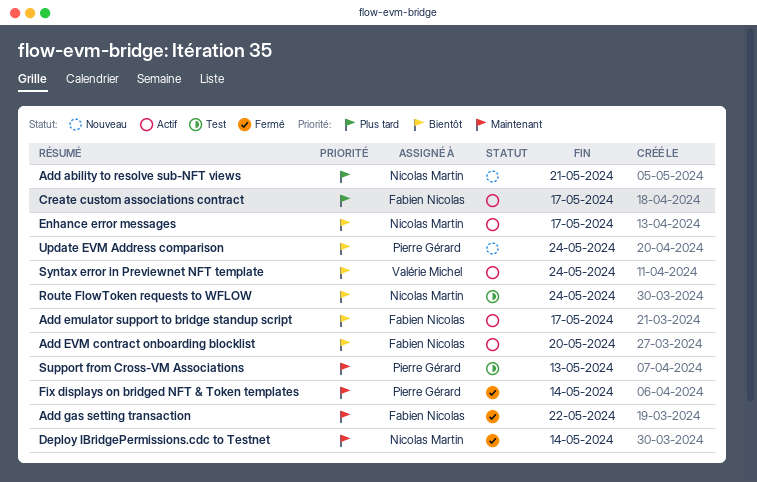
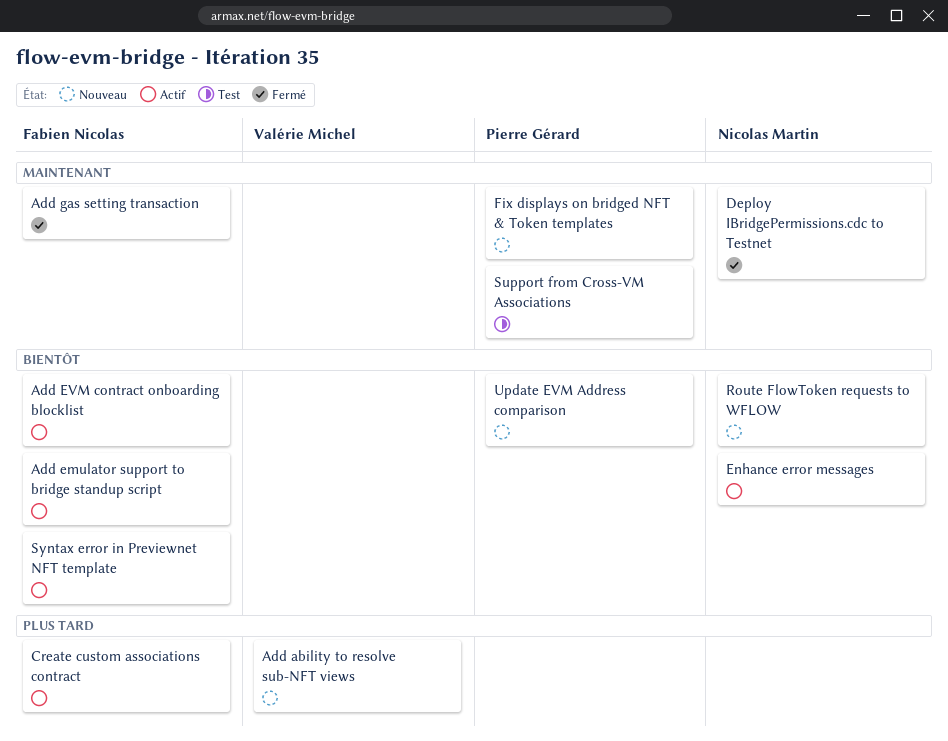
Add ability to resolve sub-NFT views, owner: Nicolas Martin -> Valérie Michel
Fix displays on bridged NFT & Token templates, status: Fermé -> Nouveau
Route FlowToken requests to WFLOW, status: Test -> Nouveau
Syntax error in Previewnet NFT template, owner: Valérie Michel -> Fabien Nicolas

